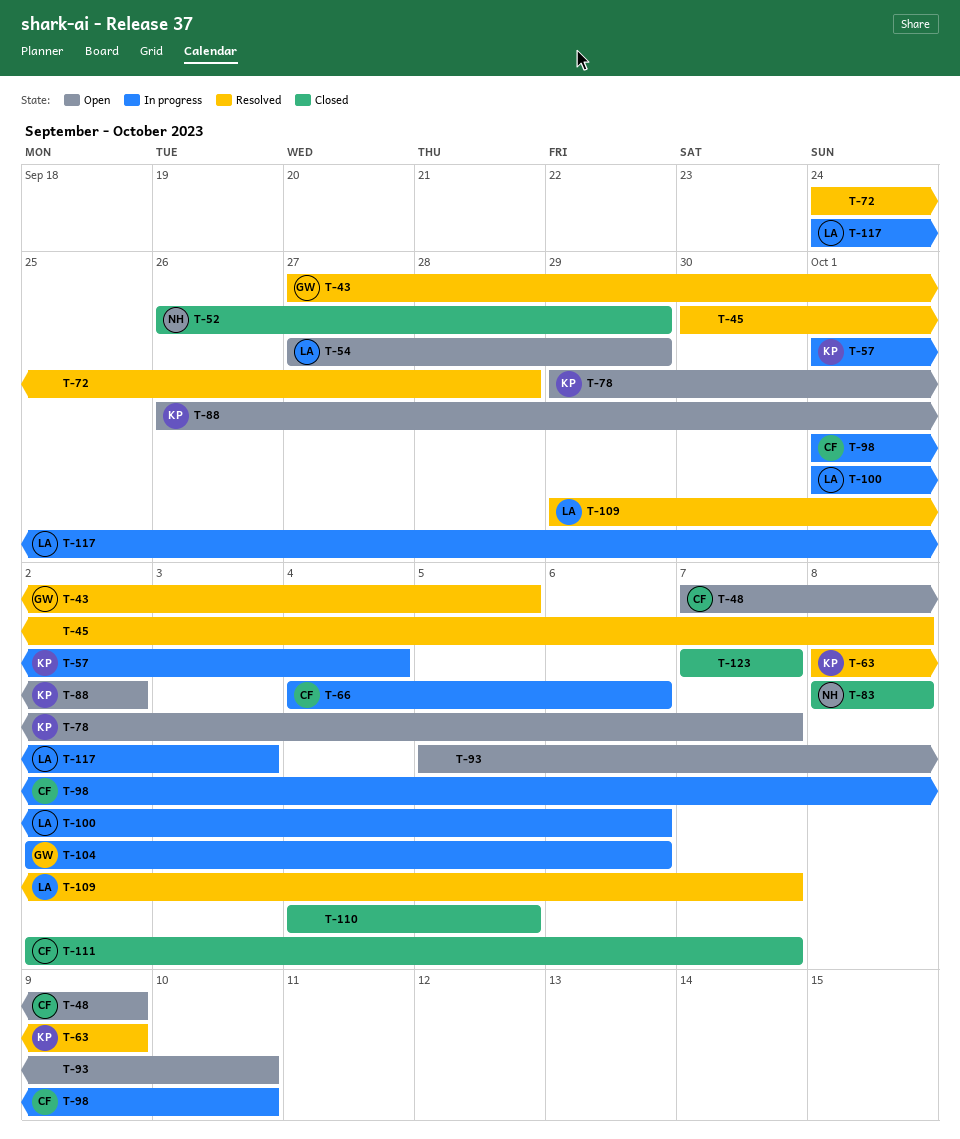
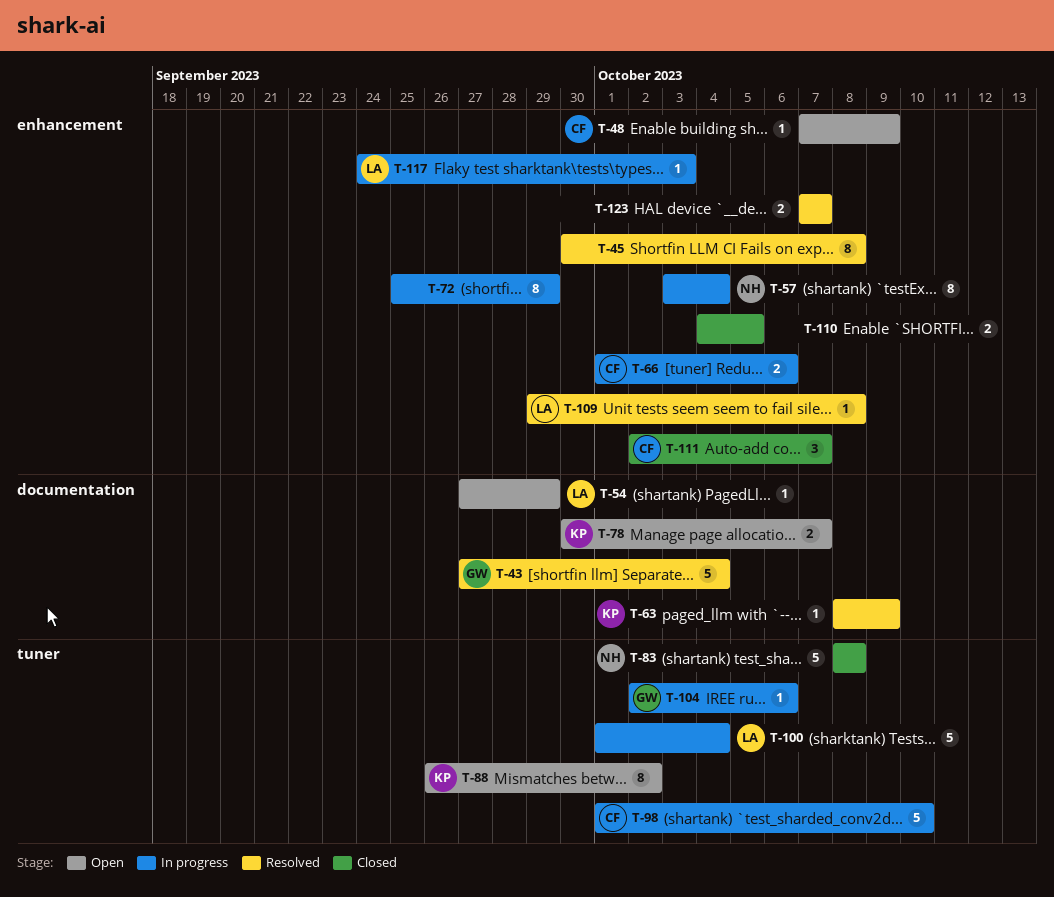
T-43, due: Oct 5 -> Oct 4
T-52: present -> none
T-57, owner: KP -> NH
T-57, start: Oct 1 -> Oct 3
T-66, start: Oct 4 -> Oct 1
T-72, status: Resolved -> In progress
T-72, start: Sep 24 -> Sep 25
T-72, due: Sep 28 -> Sep 29
T-78, start: Sep 29 -> Sep 30
T-93: present -> none
T-100, due: Oct 6 -> Oct 4
T-109, due: Oct 7 -> Oct 8
T-123, status: Closed -> Resolved

